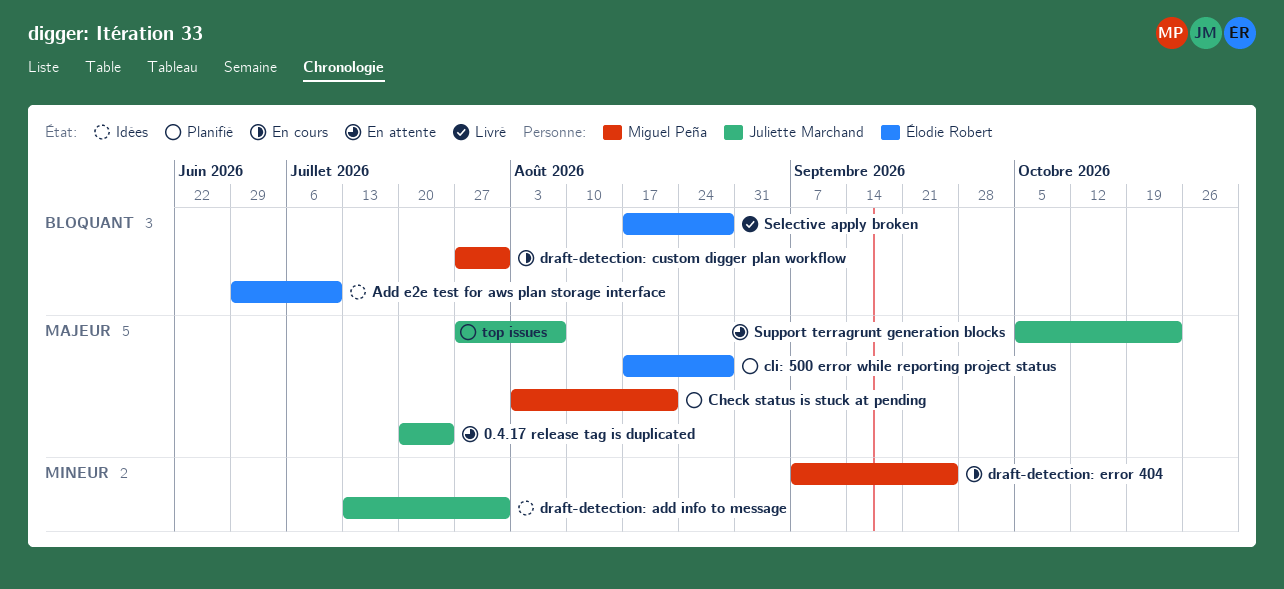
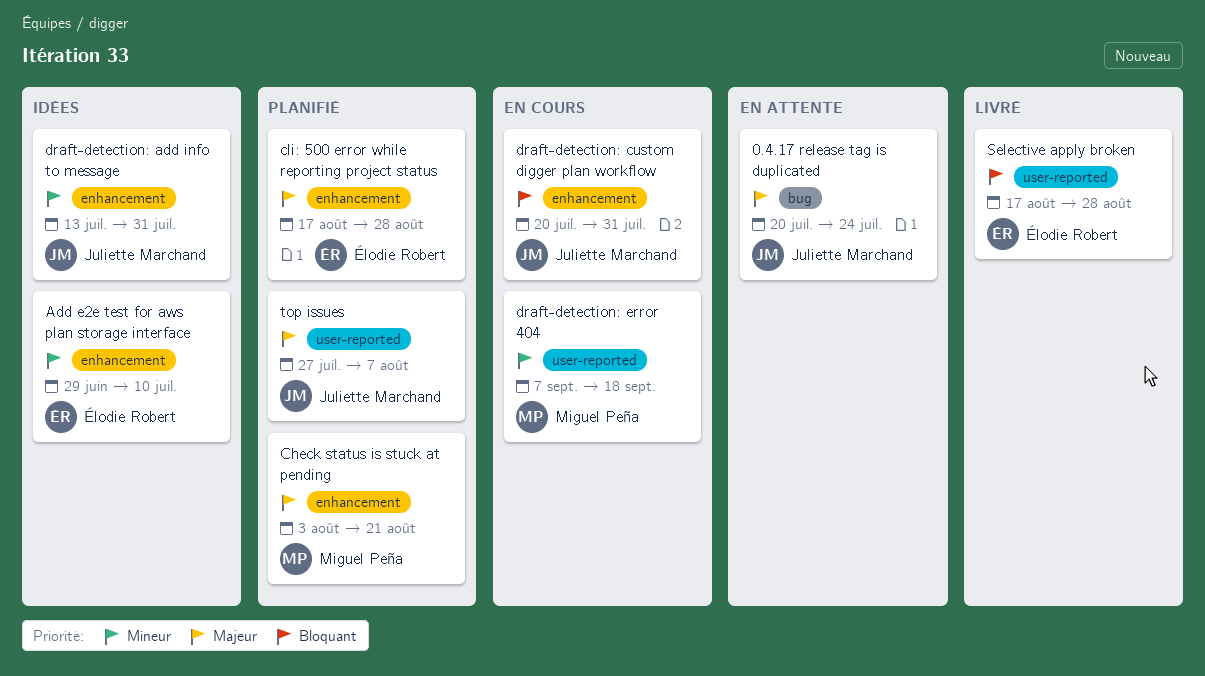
Add e2e test for aws plan storage interface, priority: Bloquant -> Mineur
draft-detection: custom digger plan workflow, owner: Miguel Peña -> Juliette Marchand
draft-detection: custom digger plan workflow, start: Jul 27 -> Jul 20
draft-detection: error 404, due: Sep 25 -> Sep 18
Support terragrunt generation blocks: present -> none

